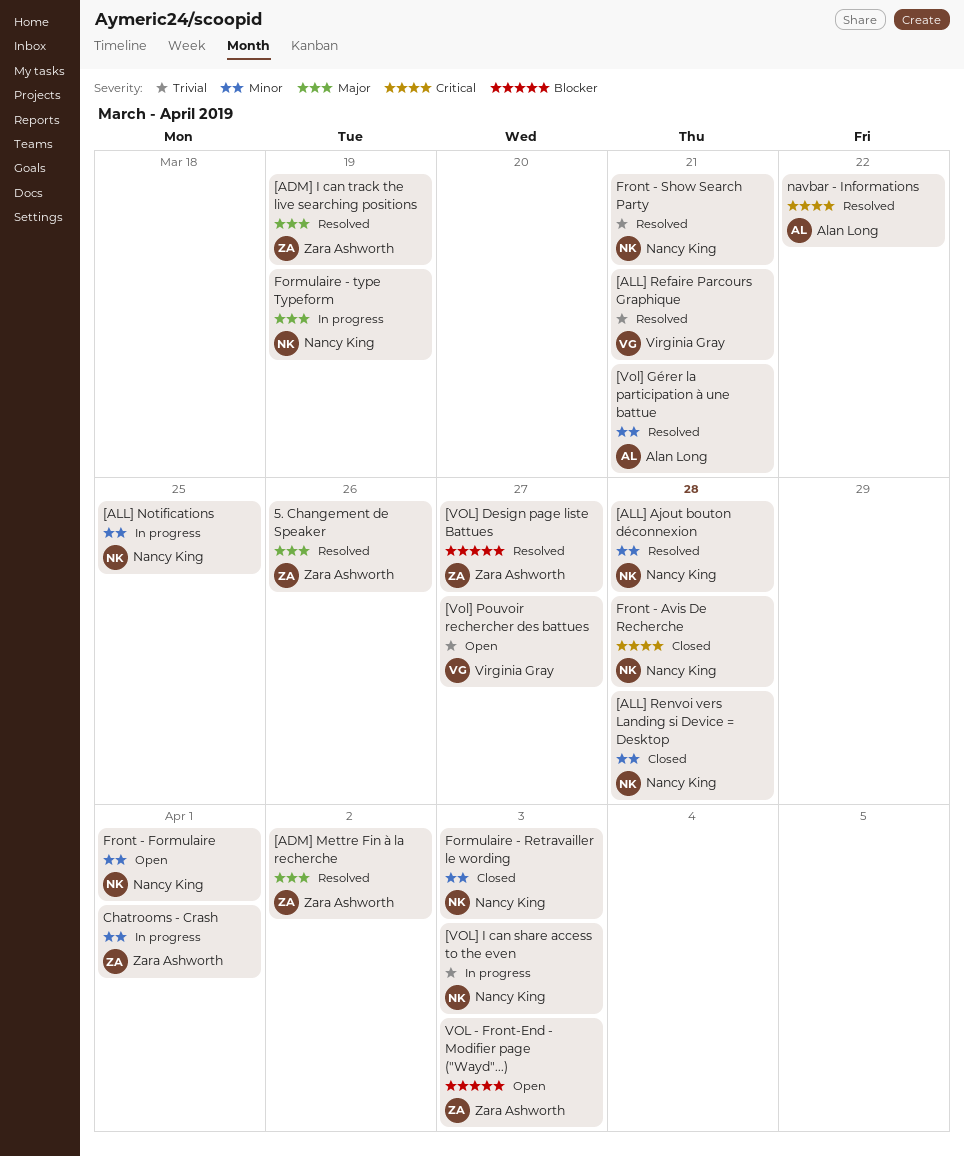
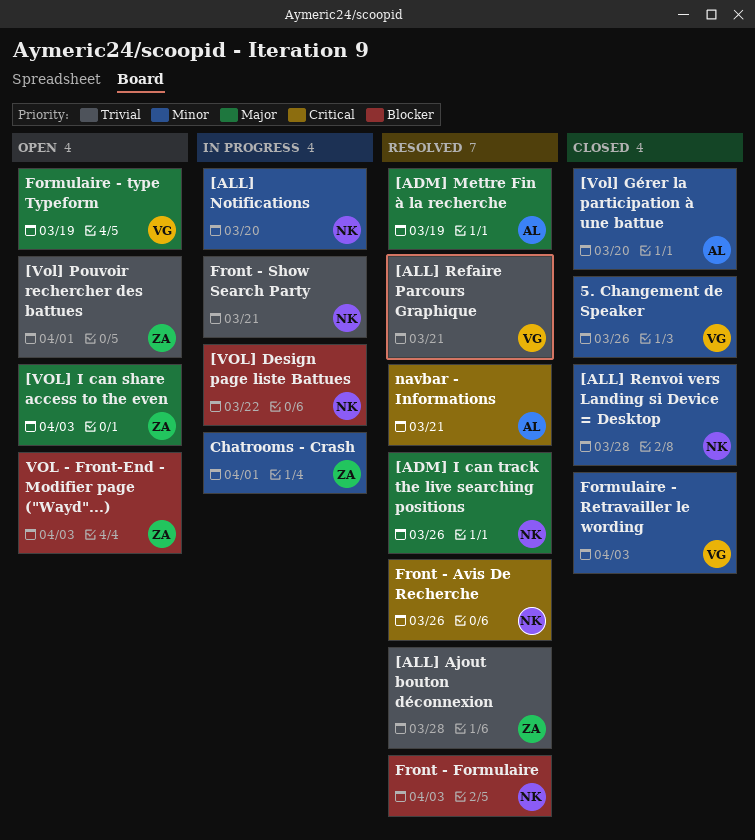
5. Changement de Speaker, status: Resolved -> Closed
5. Changement de Speaker, owner: Zara Ashworth -> Virginia Gray
5. Changement de Speaker, priority: Major -> Minor
[ADM] I can track the live searching positions, owner: Zara Ashworth -> Nancy King
[ADM] I can track the live searching positions, due: Mar 19 -> Mar 26
[ADM] Mettre Fin à la recherche, owner: Zara Ashworth -> Alan Long
[ADM] Mettre Fin à la recherche, due: Apr 2 -> Mar 19
[ALL] Ajout bouton déconnexion, owner: Nancy King -> Zara Ashworth
[ALL] Ajout bouton déconnexion, priority: Minor -> Trivial
[ALL] Notifications, due: Mar 25 -> Mar 20
[VOL] Design page liste Battues, status: Resolved -> In progress
[VOL] Design page liste Battues, owner: Zara Ashworth -> Nancy King
[VOL] Design page liste Battues, due: Mar 27 -> Mar 22
[Vol] Gérer la participation à une battue, status: Resolved -> Closed
[Vol] Gérer la participation à une battue, due: Mar 21 -> Mar 20
[VOL] I can share access to the even, status: In progress -> Open
[VOL] I can share access to the even, owner: Nancy King -> Zara Ashworth
[VOL] I can share access to the even, priority: Trivial -> Major
[Vol] Pouvoir rechercher des battues, owner: Virginia Gray -> Zara Ashworth
[Vol] Pouvoir rechercher des battues, due: Mar 27 -> Apr 1
Formulaire - Retravailler le wording, owner: Nancy King -> Virginia Gray
Formulaire - type Typeform, status: In progress -> Open
Formulaire - type Typeform, owner: Nancy King -> Virginia Gray
Front - Avis De Recherche, status: Closed -> Resolved
Front - Avis De Recherche, due: Mar 28 -> Mar 26
Front - Formulaire, status: Open -> Resolved
Front - Formulaire, priority: Minor -> Blocker
Front - Formulaire, due: Apr 1 -> Apr 3
Front - Show Search Party, status: Resolved -> In progress
navbar - Informations, due: Mar 22 -> Mar 21

